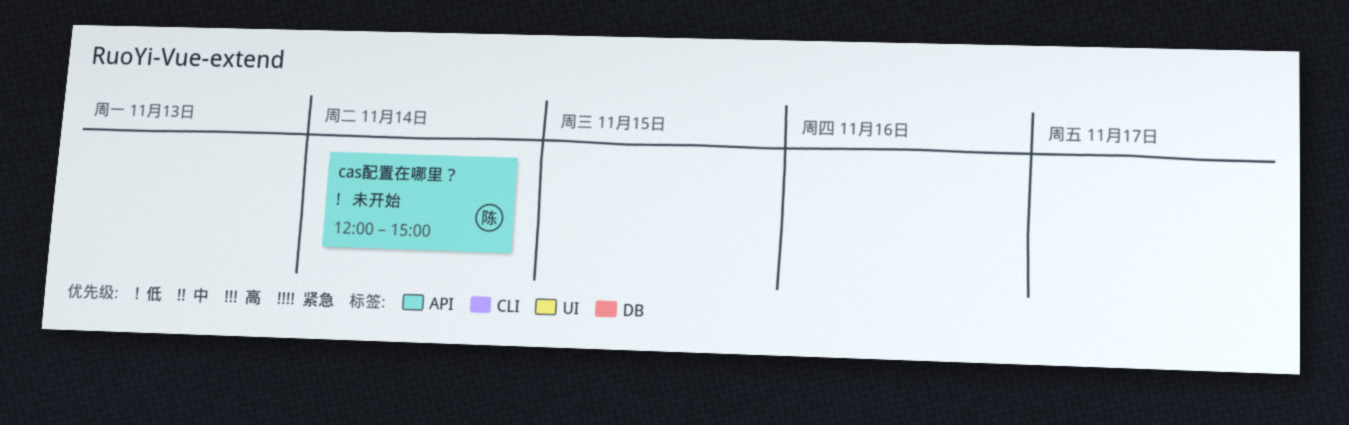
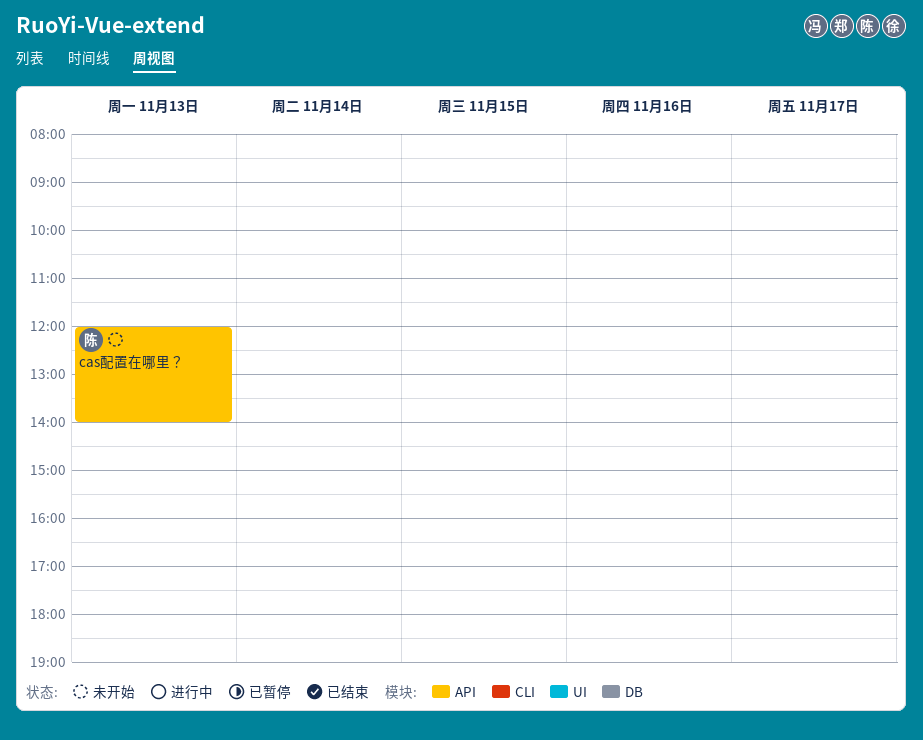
cas配置在哪里？, day: Nov 14 -> Nov 13
cas配置在哪里？, ends: 15:00 -> 14:00

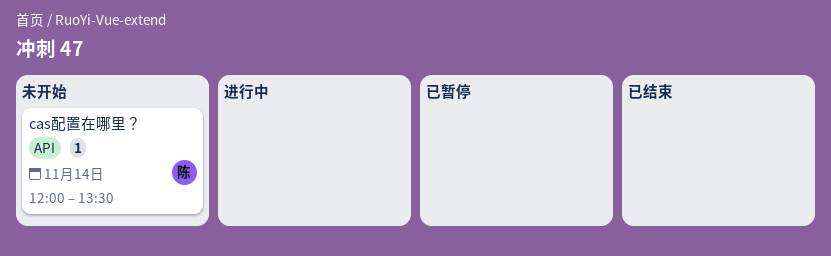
cas配置在哪里？, day: Nov 13 -> Nov 14
cas配置在哪里？, ends: 14:00 -> 13:30

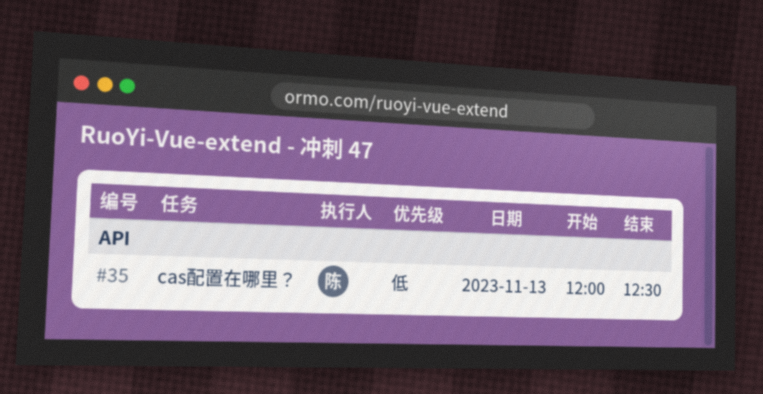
cas配置在哪里？, day: Nov 14 -> Nov 13
cas配置在哪里？, ends: 13:30 -> 12:30

